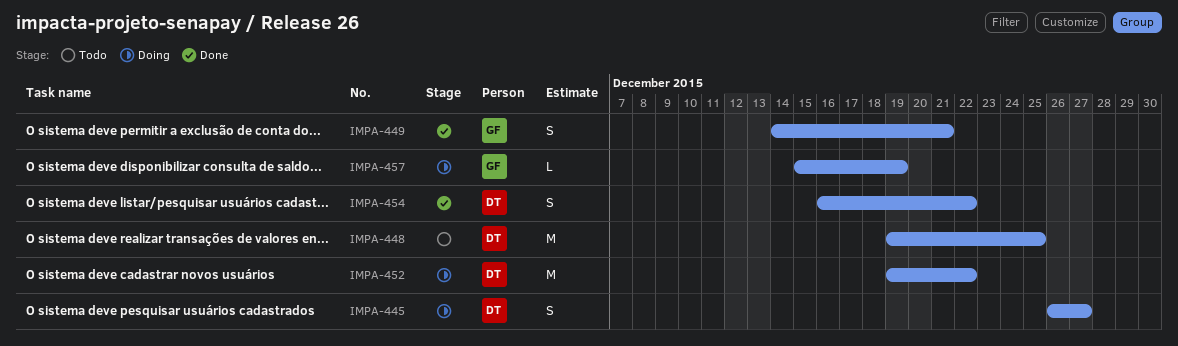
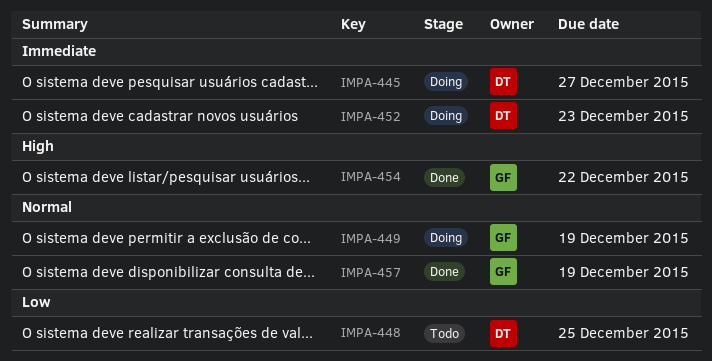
IMPA-449, status: Done -> Doing
IMPA-449, due: Dec 21 -> Dec 19
IMPA-452, due: Dec 22 -> Dec 23
IMPA-454, owner: DT -> GF
IMPA-457, status: Doing -> Done

